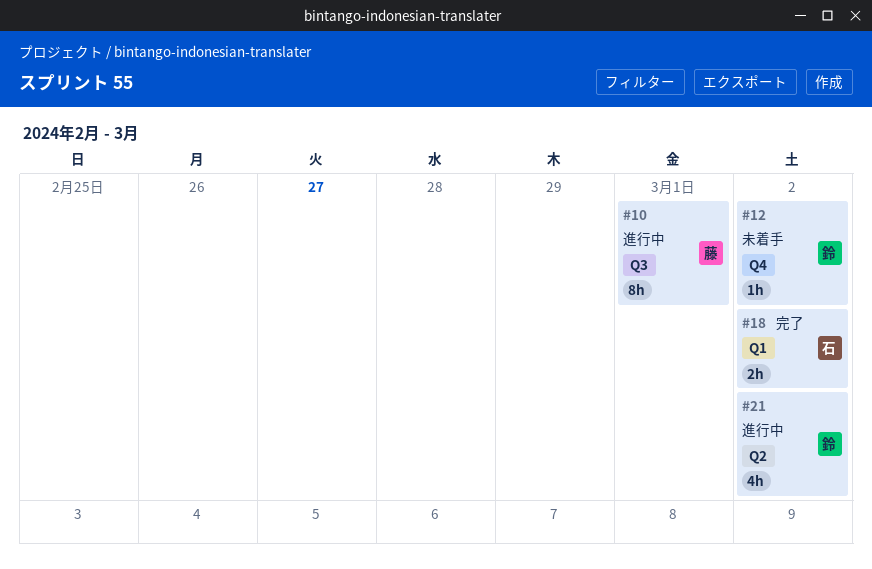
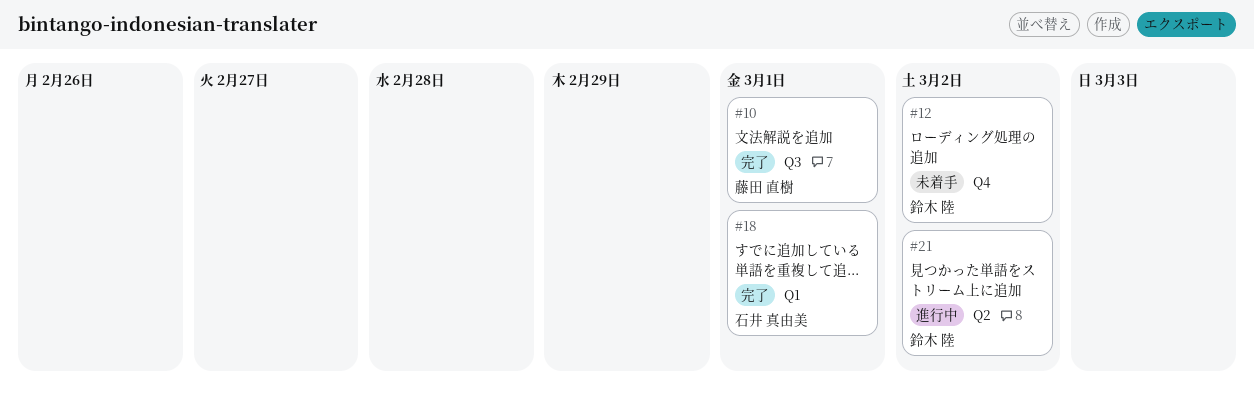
#10, status: 進行中 -> 完了
#18, due: Mar 2 -> Mar 1

